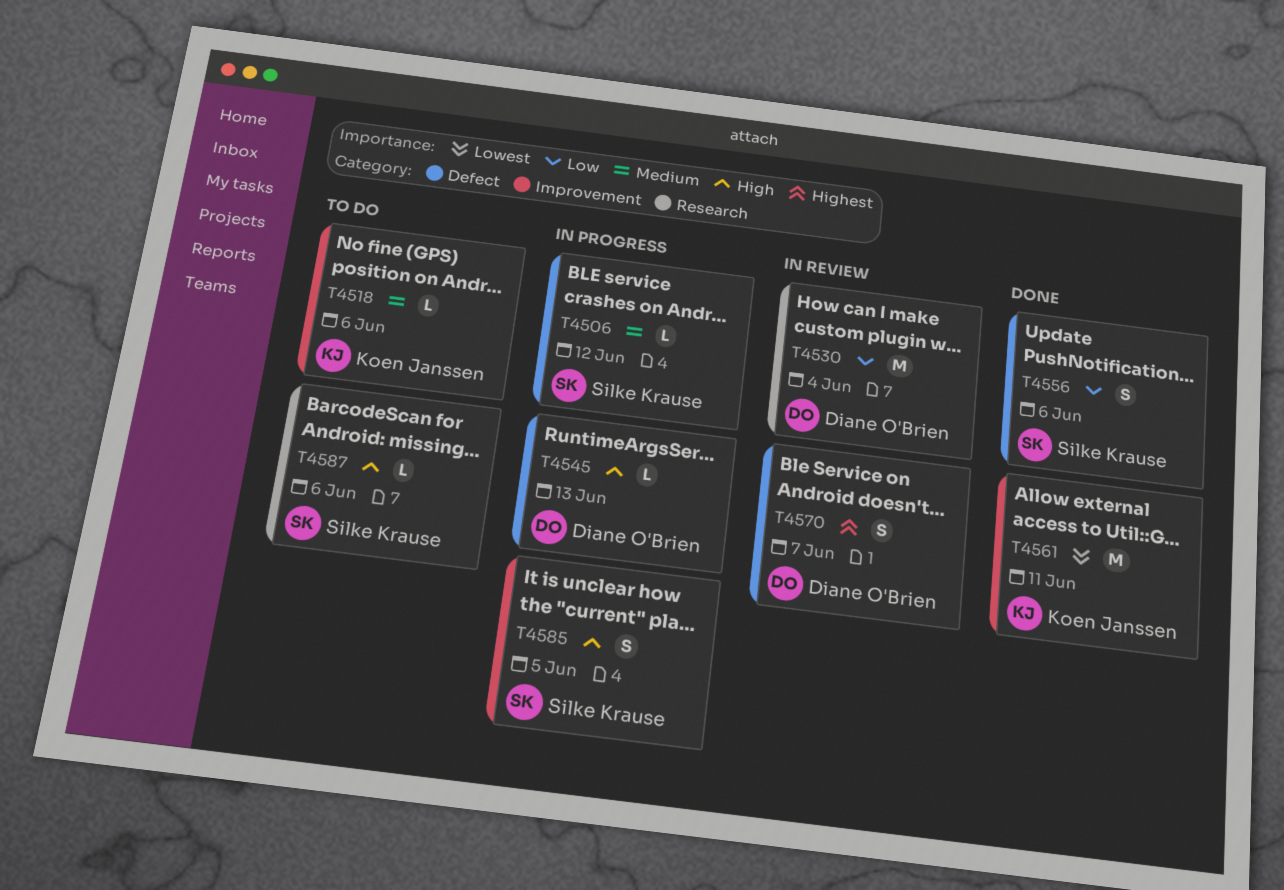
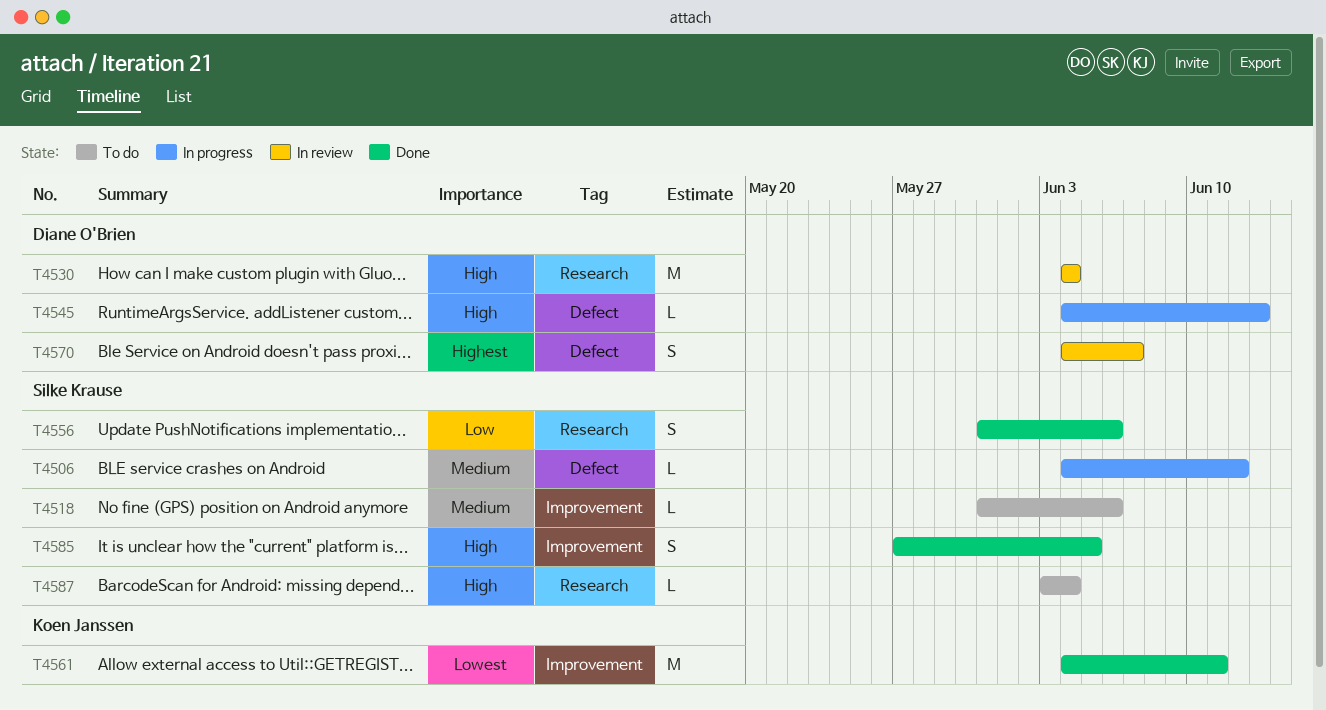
T4518, owner: Koen Janssen -> Silke Krause
T4530, priority: Low -> High
T4556, label: Defect -> Research
T4585, status: In progress -> Done
T4587, due: Jun 6 -> Jun 4

